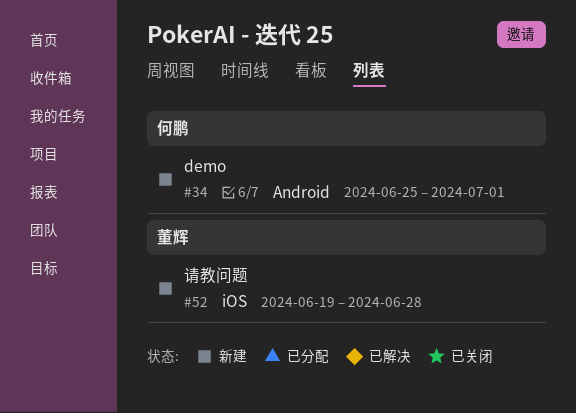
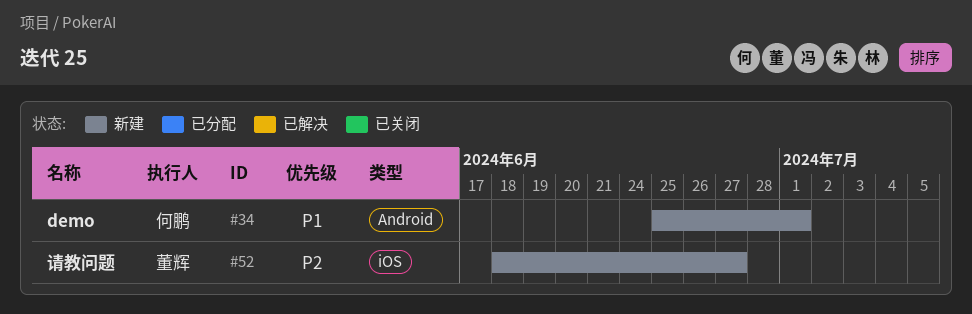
#52, start: Jun 19 -> Jun 18
#52, due: Jun 28 -> Jun 27

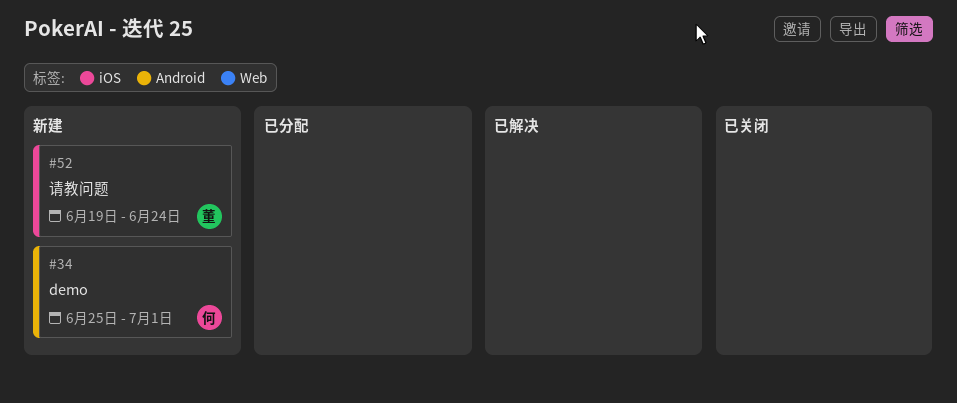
#52, start: Jun 18 -> Jun 19
#52, due: Jun 27 -> Jun 24

